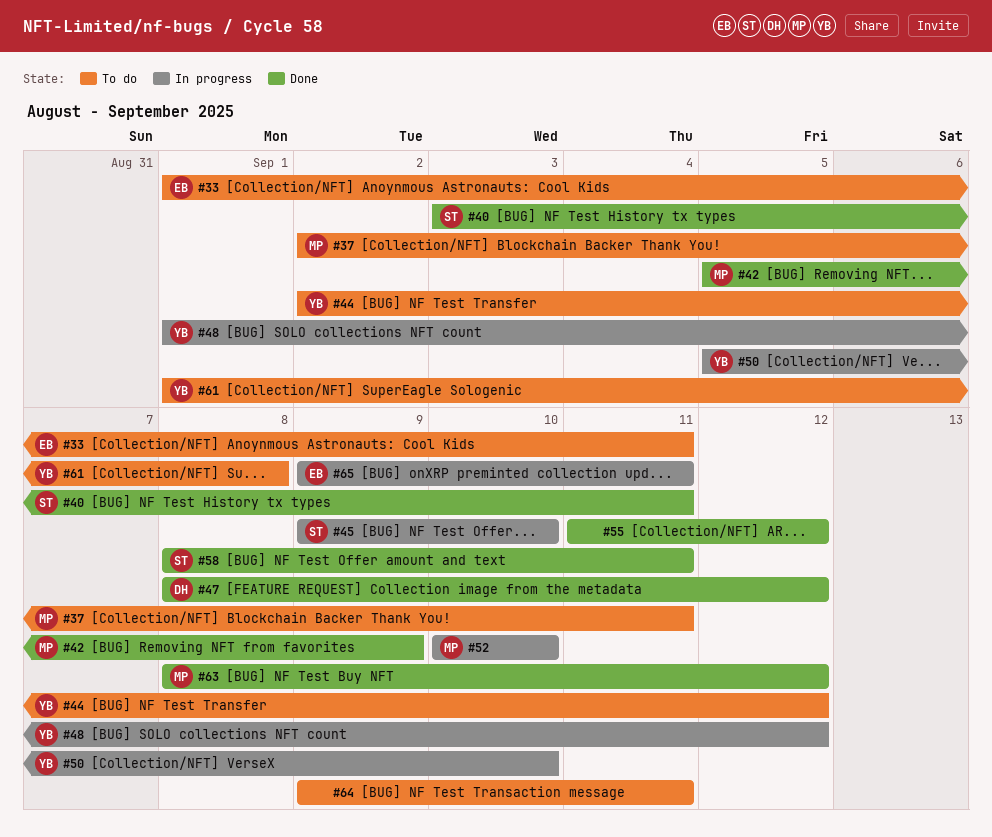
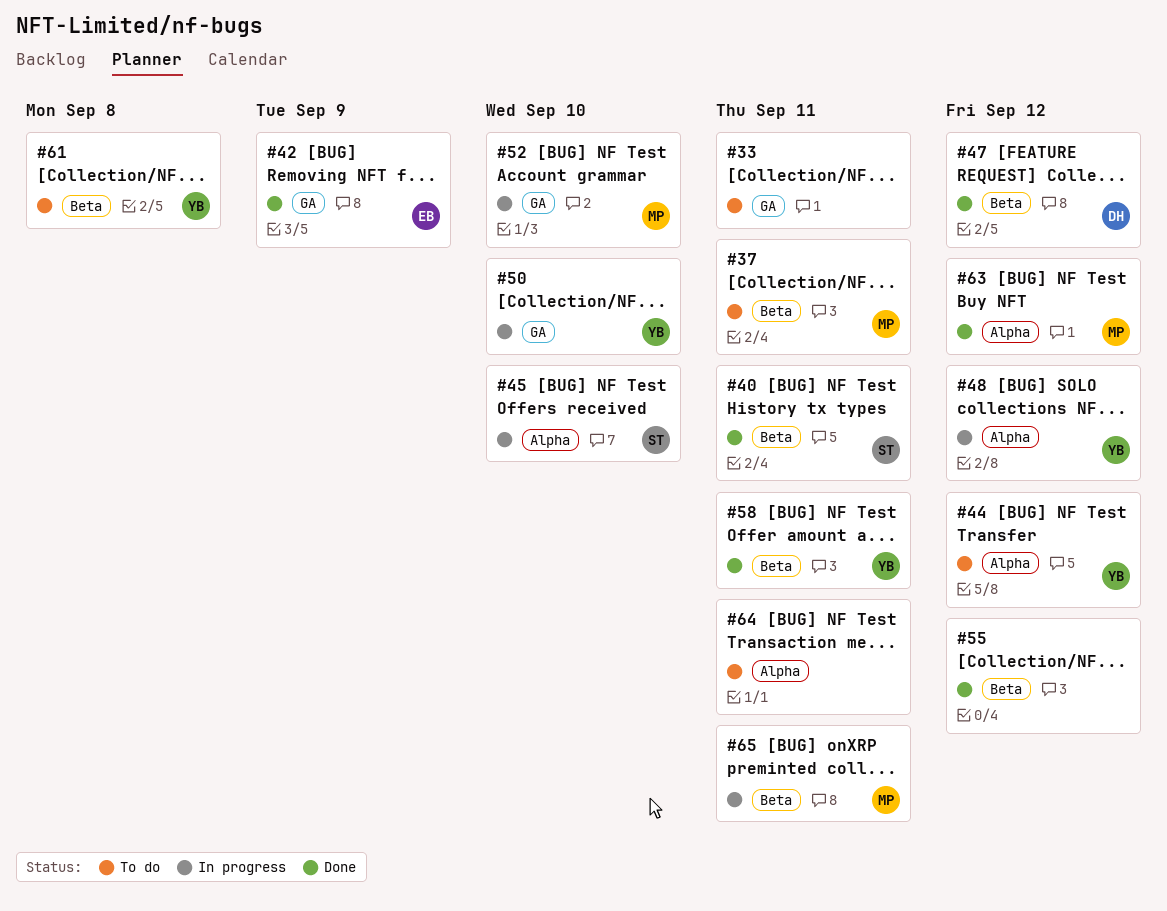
#33, owner: EB -> none
#42, owner: MP -> EB
#58, owner: ST -> YB
#65, owner: EB -> MP

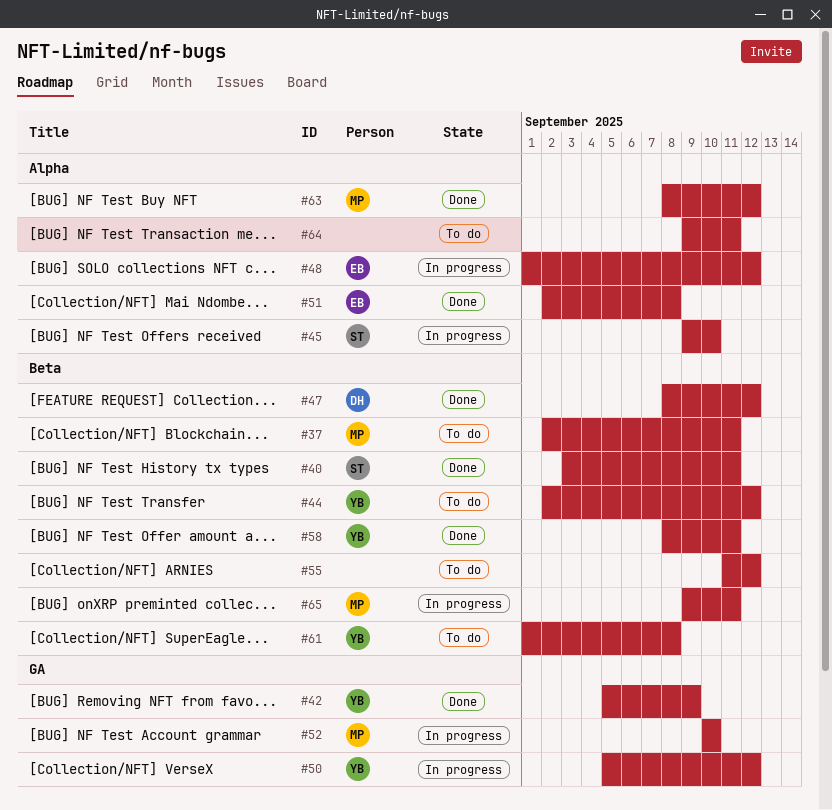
#33: present -> none
#42, owner: EB -> YB
#44, label: Alpha -> Beta
#48, owner: YB -> EB
#50, due: Sep 10 -> Sep 12
#51: none -> present
#55, status: Done -> To do

